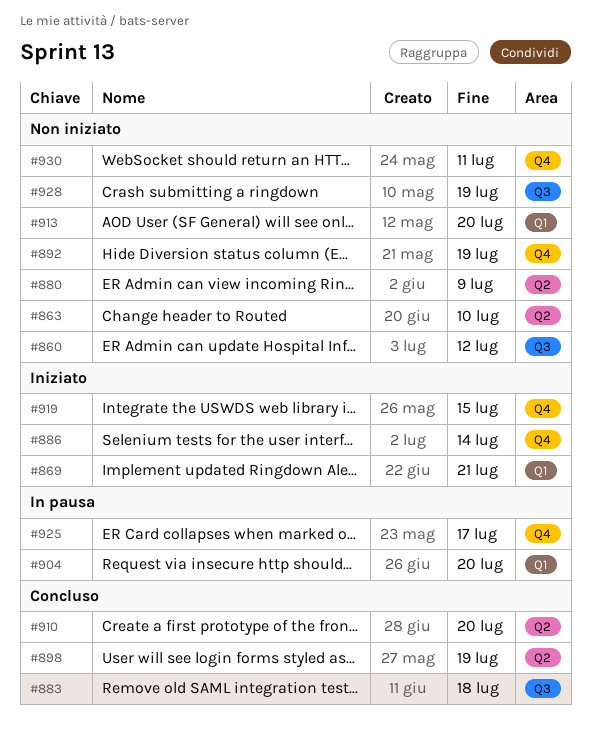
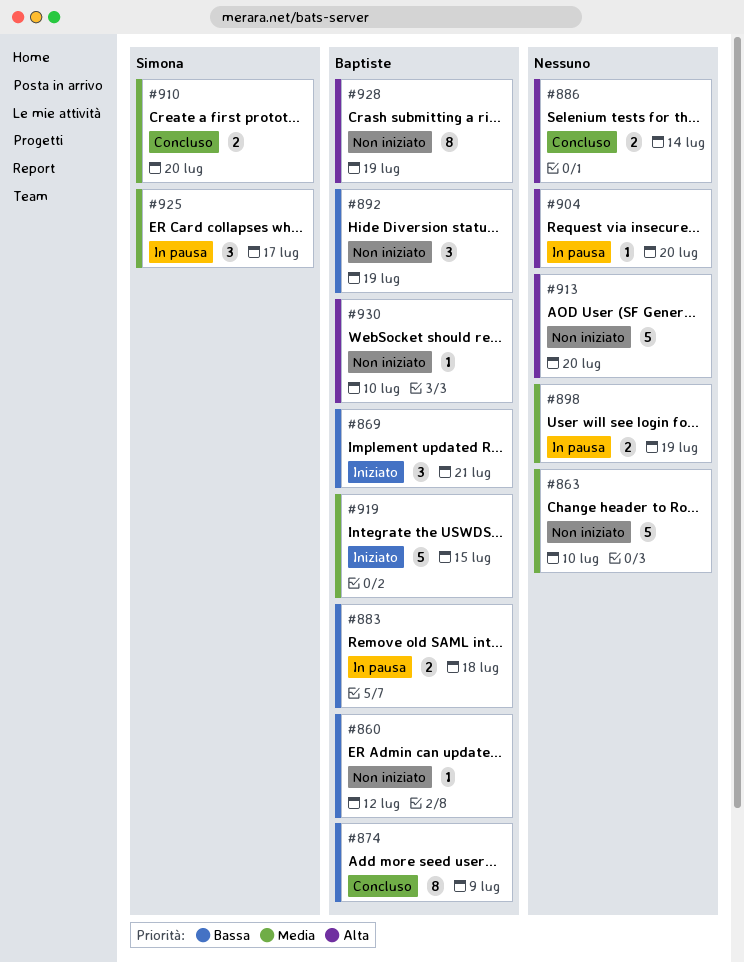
#874: none -> present
#880: present -> none
#883, status: Concluso -> In pausa
#886, status: Iniziato -> Concluso
#898, status: Concluso -> In pausa
#930, due: Jul 11 -> Jul 10

